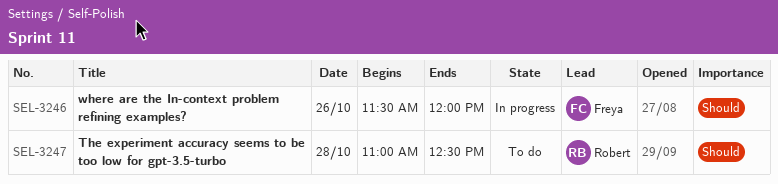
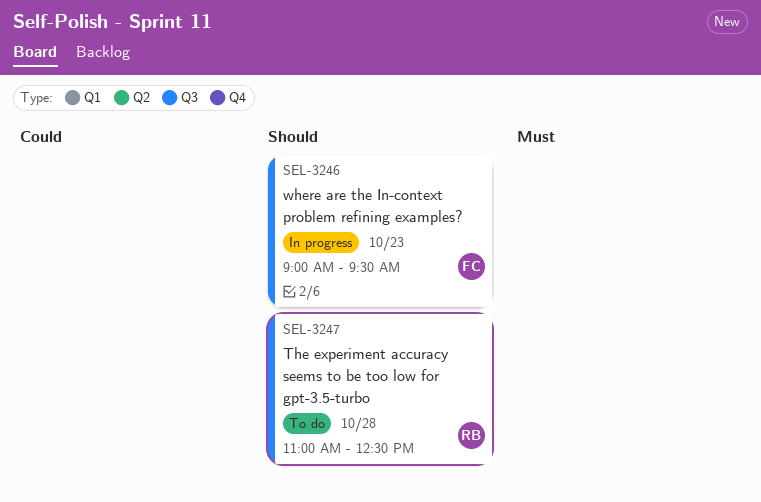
SEL-3246, day: Oct 26 -> Oct 23
SEL-3246, begins: 11:30 -> 09:00
SEL-3246, ends: 12:00 -> 09:30

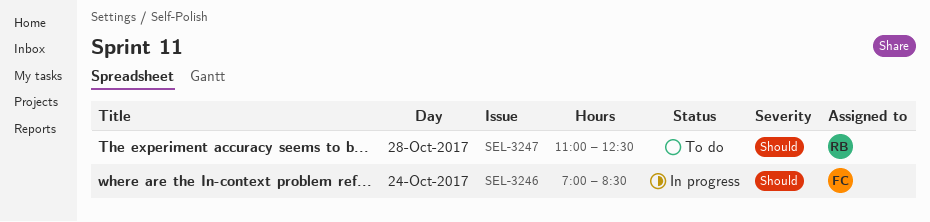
SEL-3246, day: Oct 23 -> Oct 24
SEL-3246, begins: 09:00 -> 07:00
SEL-3246, ends: 09:30 -> 08:30

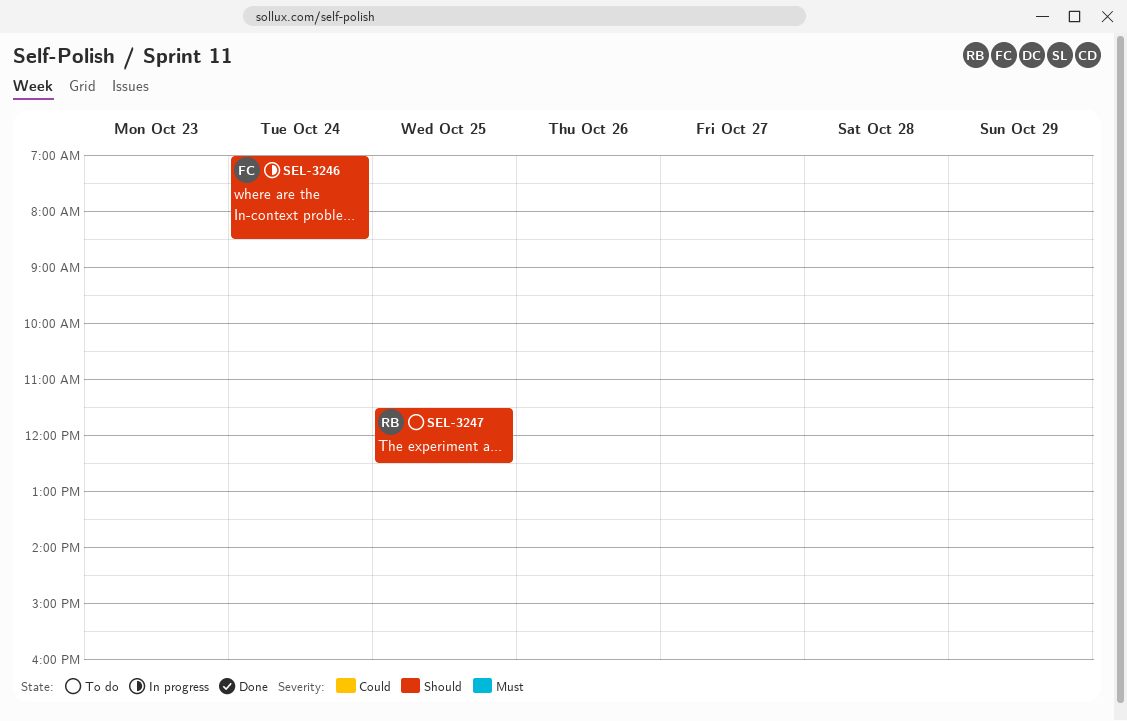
SEL-3247, day: Oct 28 -> Oct 25
SEL-3247, begins: 11:00 -> 11:30

